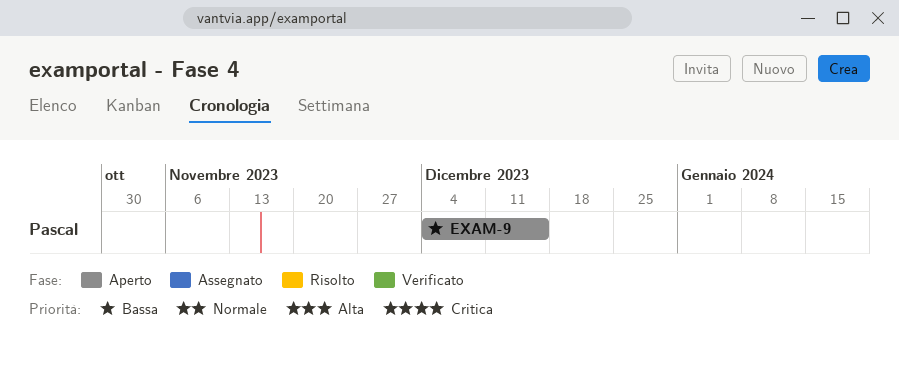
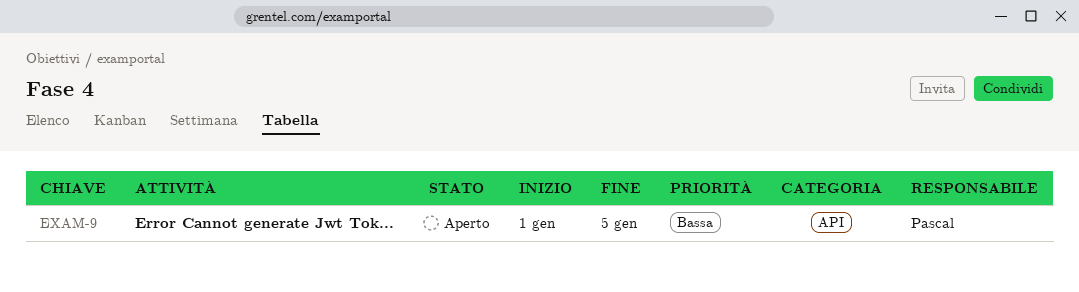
EXAM-9, start: Dec 4 -> Jan 1
EXAM-9, due: Dec 15 -> Jan 5

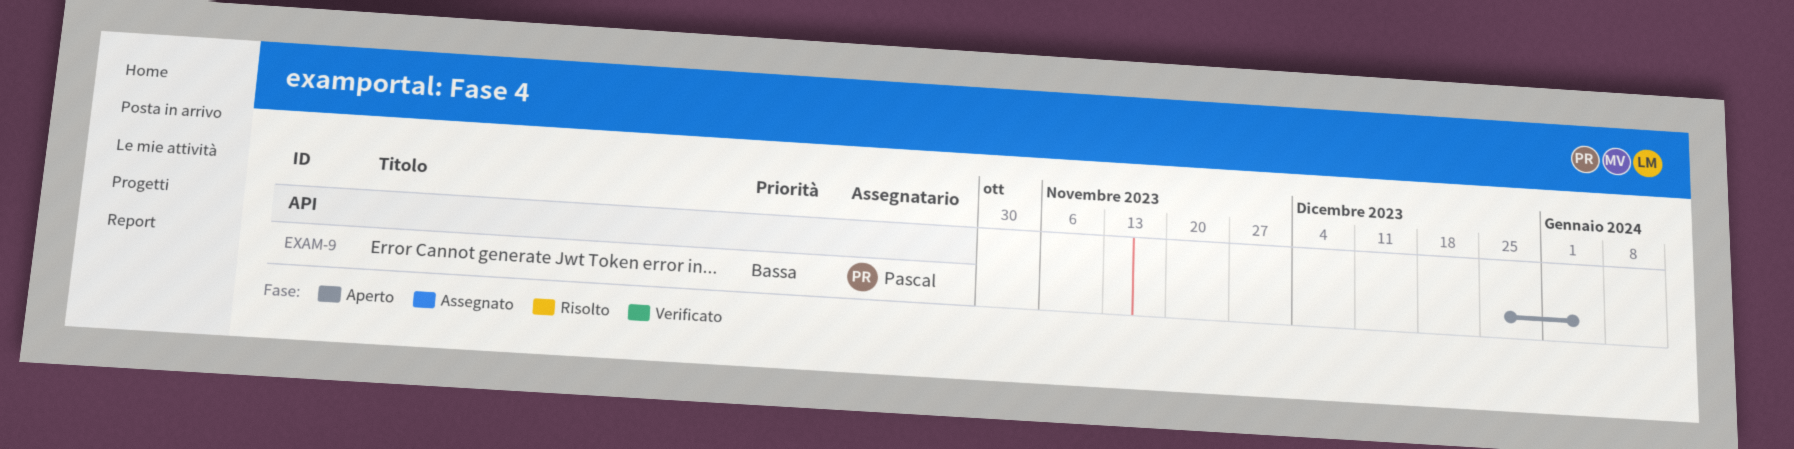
EXAM-9, start: Jan 1 -> Dec 25

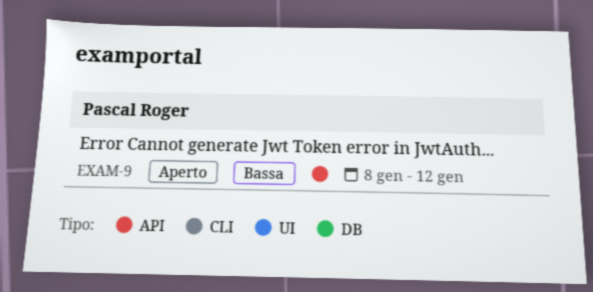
EXAM-9, start: Dec 25 -> Jan 8
EXAM-9, due: Jan 5 -> Jan 12

